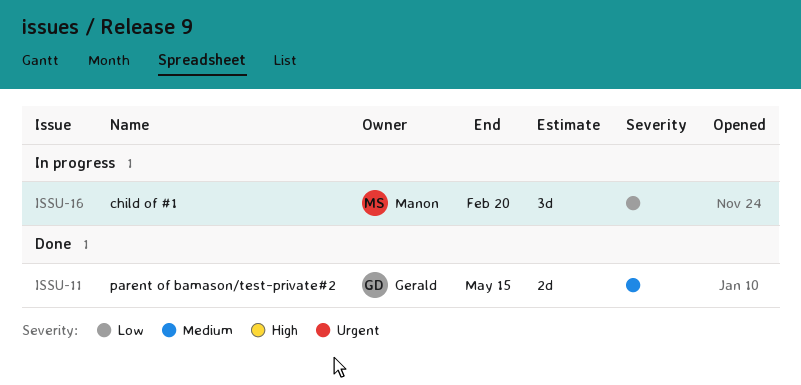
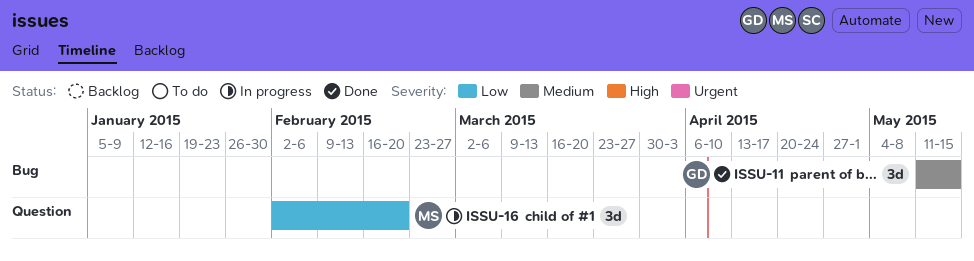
ISSU-11, estimate: 2d -> 3d

